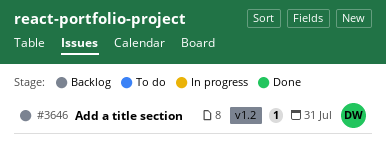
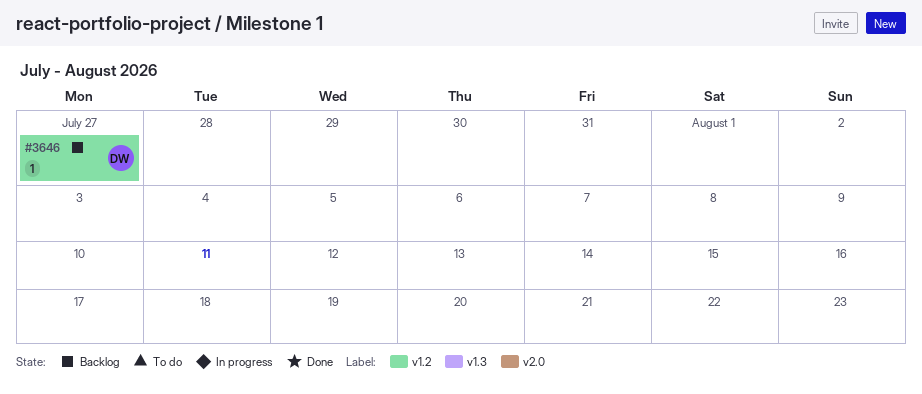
#3646, due: Jul 31 -> Jul 27

